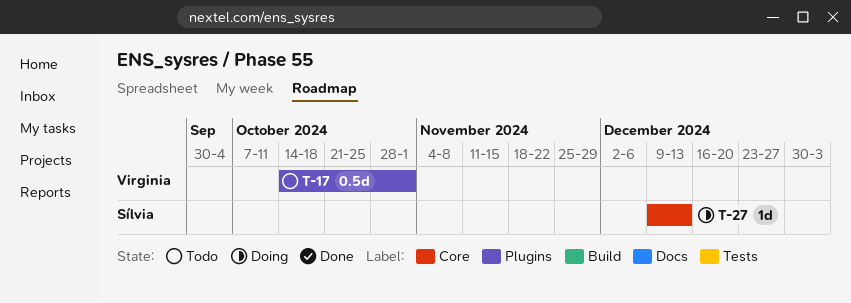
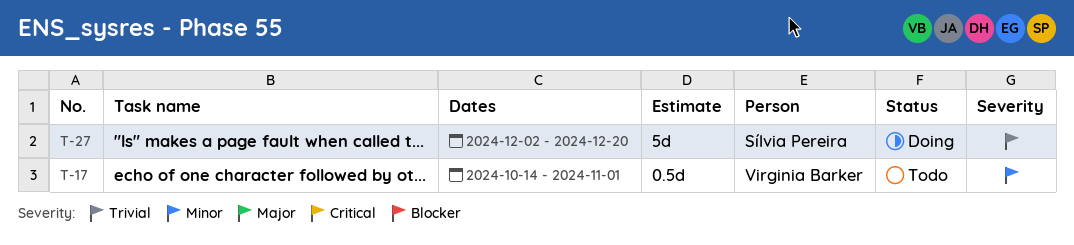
T-27, estimate: 1d -> 5d
T-27, start: Dec 9 -> Dec 2
T-27, due: Dec 13 -> Dec 20

